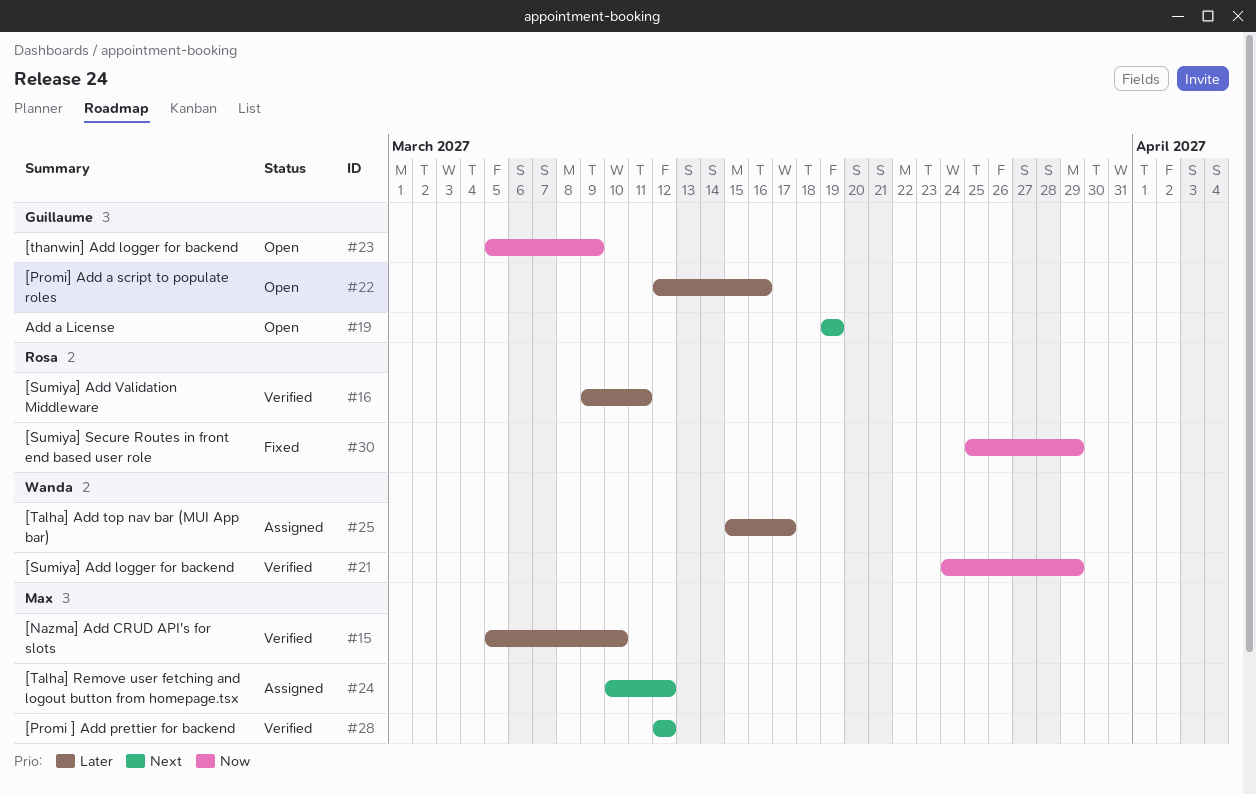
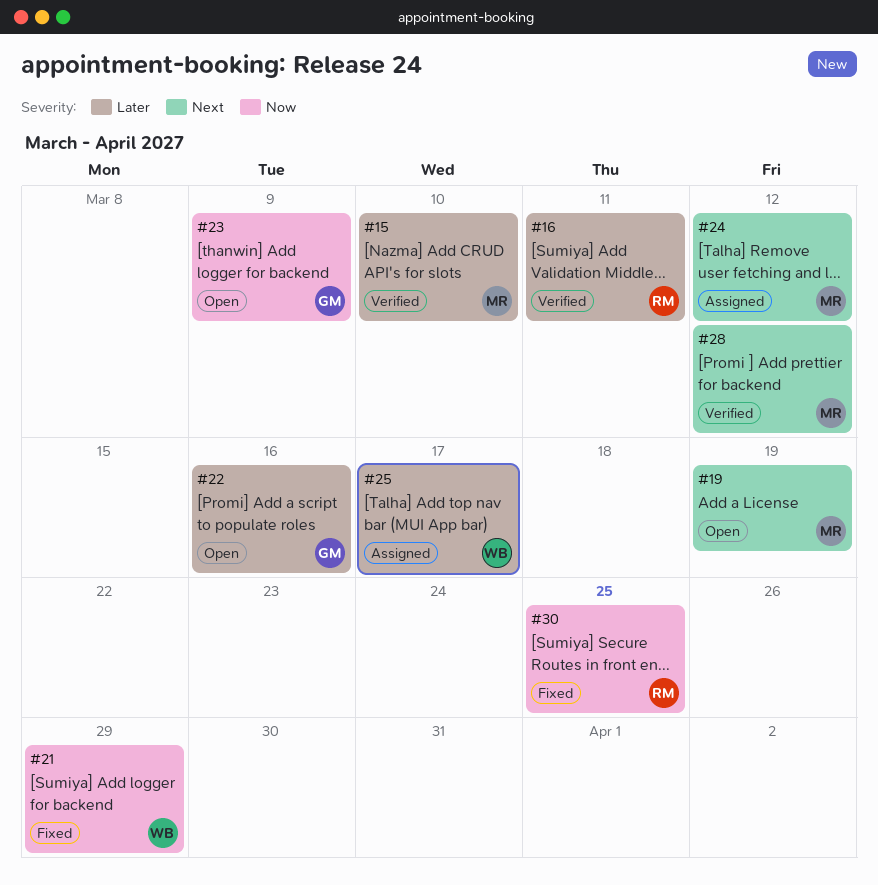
#19, owner: Guillaume -> Max
#21, status: Verified -> Fixed
#30, due: Mar 29 -> Mar 25

